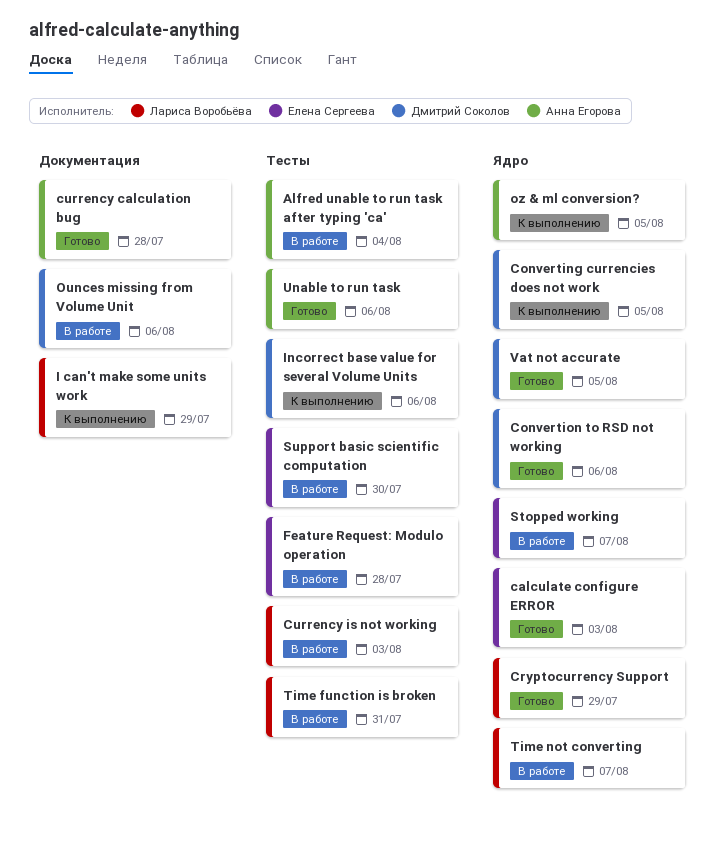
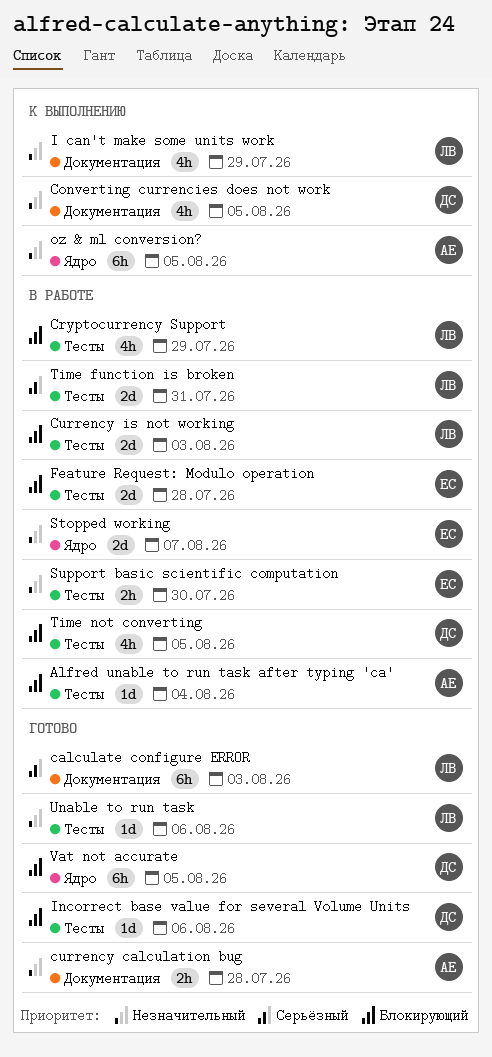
calculate configure ERROR, owner: Елена Сергеева -> Лариса Воробьёва
calculate configure ERROR, label: Ядро -> Документация
Converting currencies does not work, label: Ядро -> Документация
Convertion to RSD not working: present -> none
Cryptocurrency Support, status: Готово -> В работе
Cryptocurrency Support, label: Ядро -> Тесты
Incorrect base value for several Volume Units, status: К выполнению -> Готово
Ounces missing from Volume Unit: present -> none
Time not converting, owner: Лариса Воробьёва -> Дмитрий Соколов
Time not converting, label: Ядро -> Тесты
Time not converting, due: Aug 7 -> Aug 5
Unable to run task, owner: Анна Егорова -> Лариса Воробьёва

